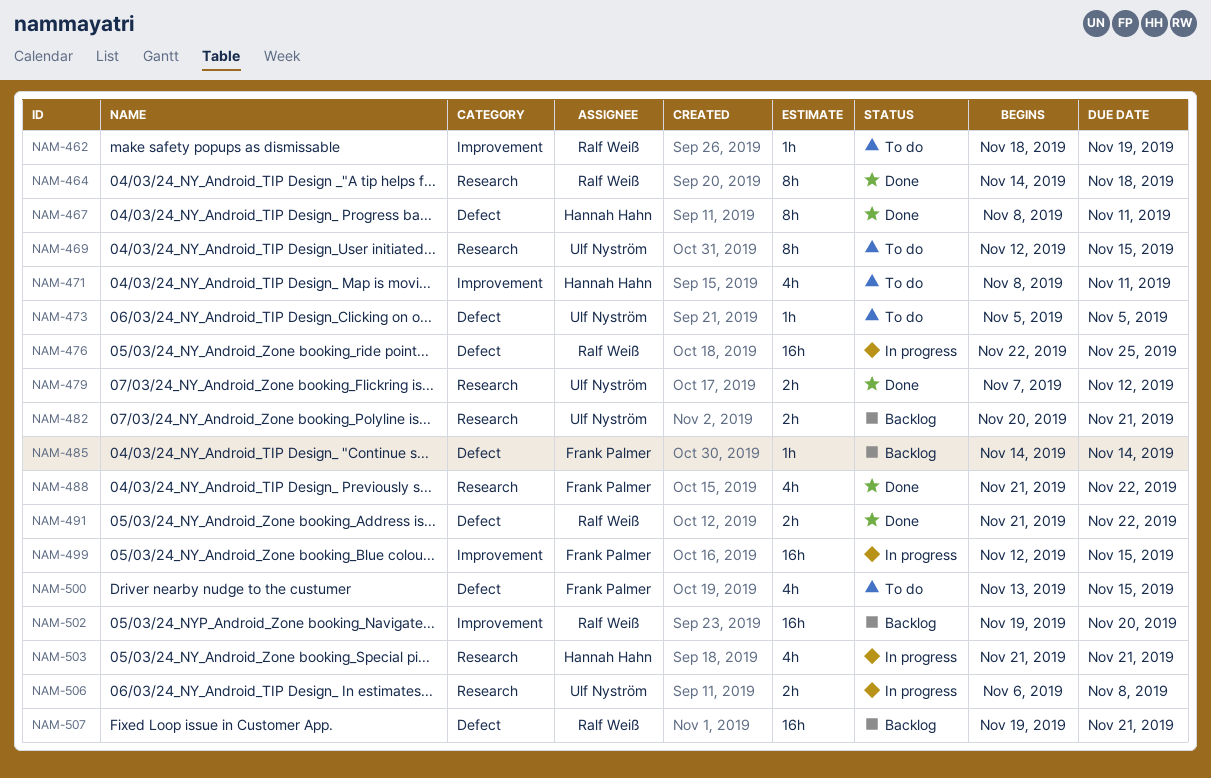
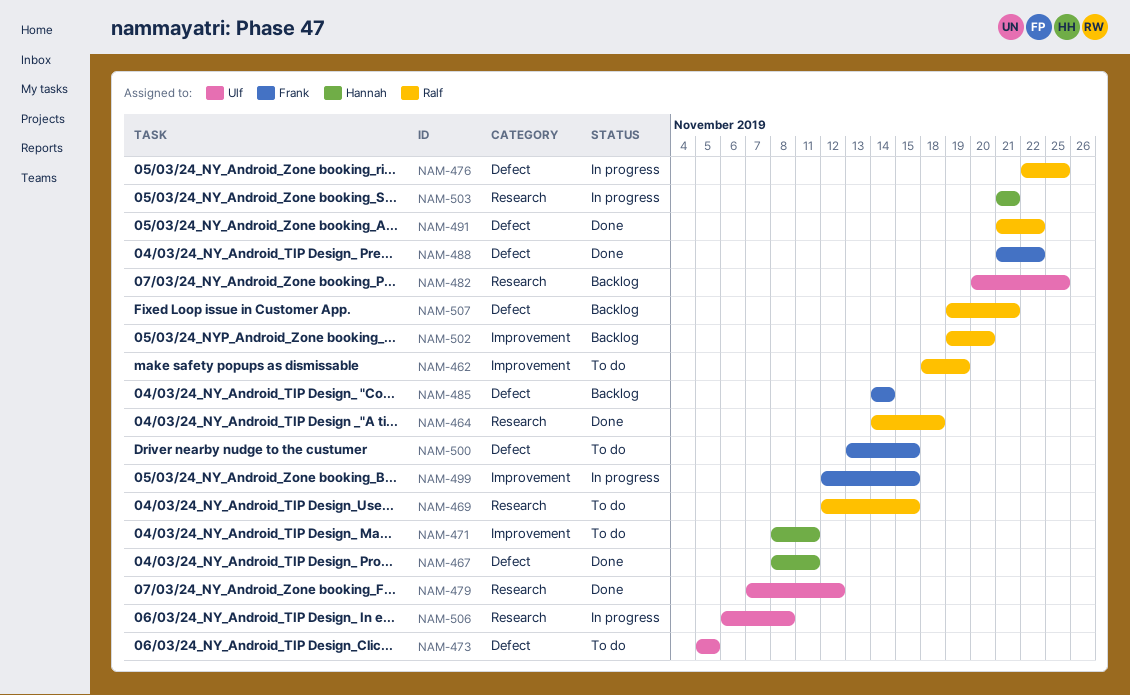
NAM-469, owner: Ulf Nyström -> Ralf Weiß
NAM-482, due: Nov 21 -> Nov 25
NAM-488, label: Research -> Defect

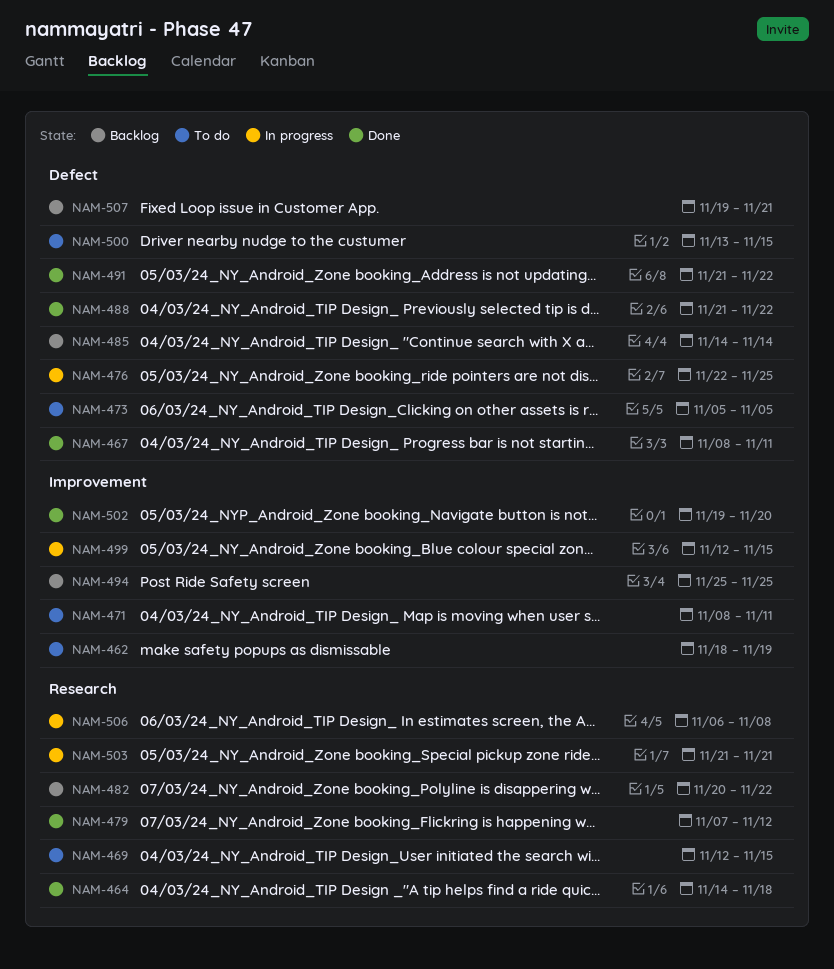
NAM-482, due: Nov 25 -> Nov 22
NAM-494: none -> present
NAM-502, status: Backlog -> Done

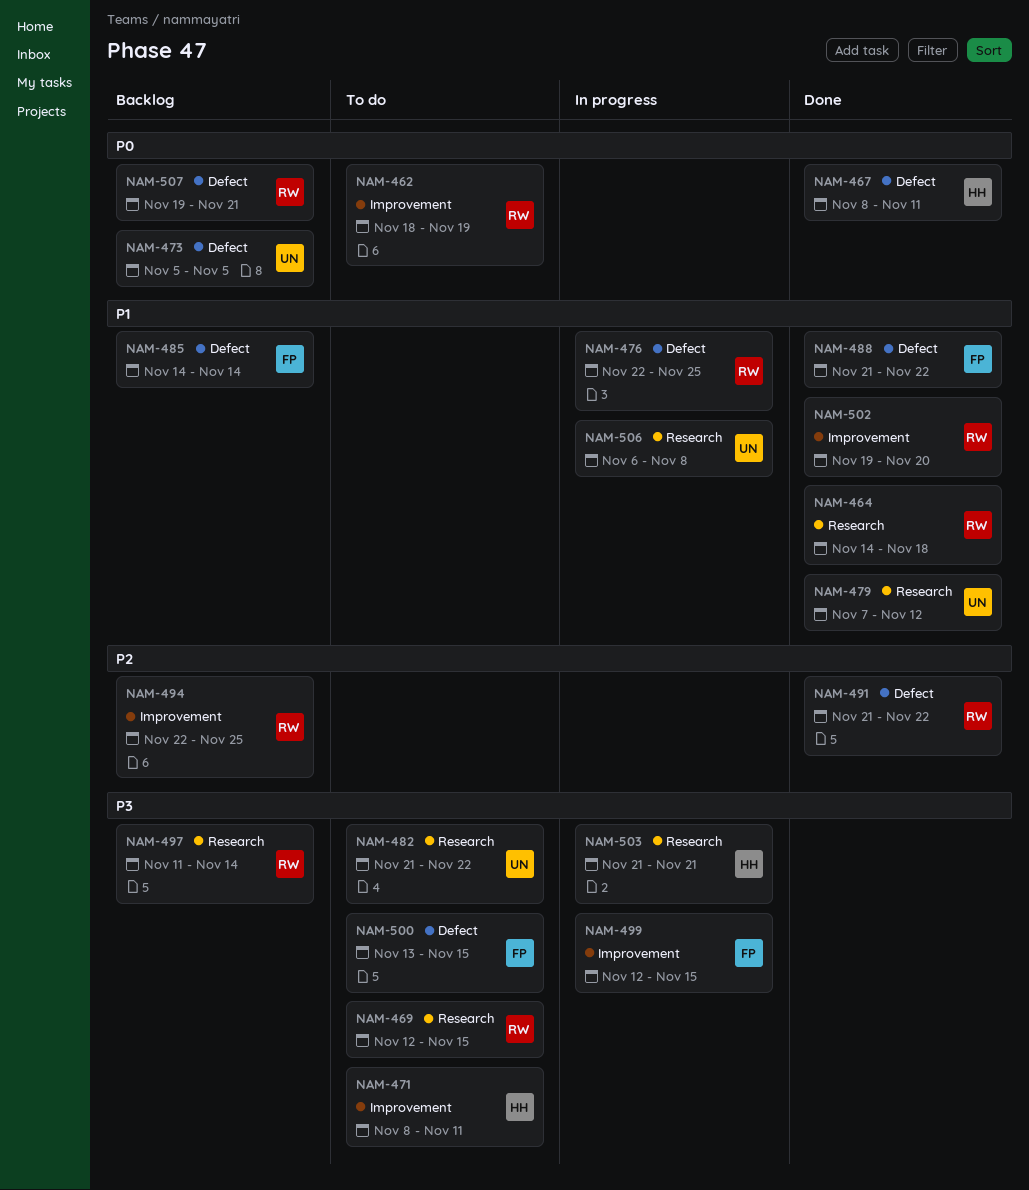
NAM-473, status: To do -> Backlog
NAM-482, status: Backlog -> To do
NAM-482, start: Nov 20 -> Nov 21
NAM-494, start: Nov 25 -> Nov 22
NAM-497: none -> present

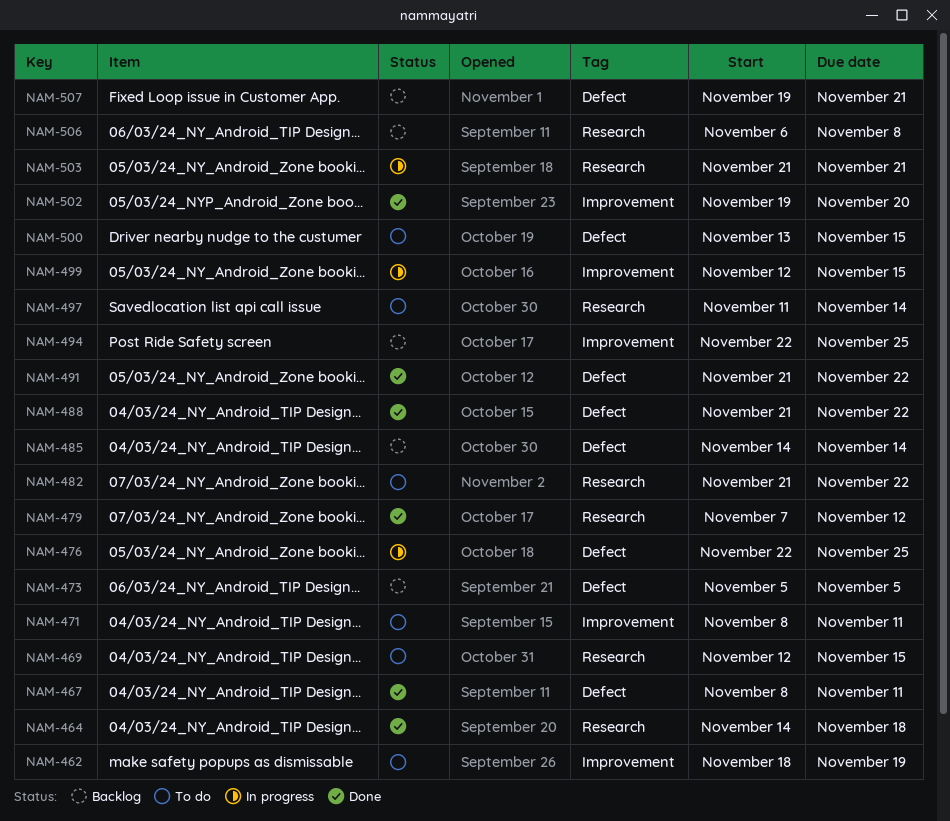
NAM-497, status: Backlog -> To do
NAM-506, status: In progress -> Backlog

